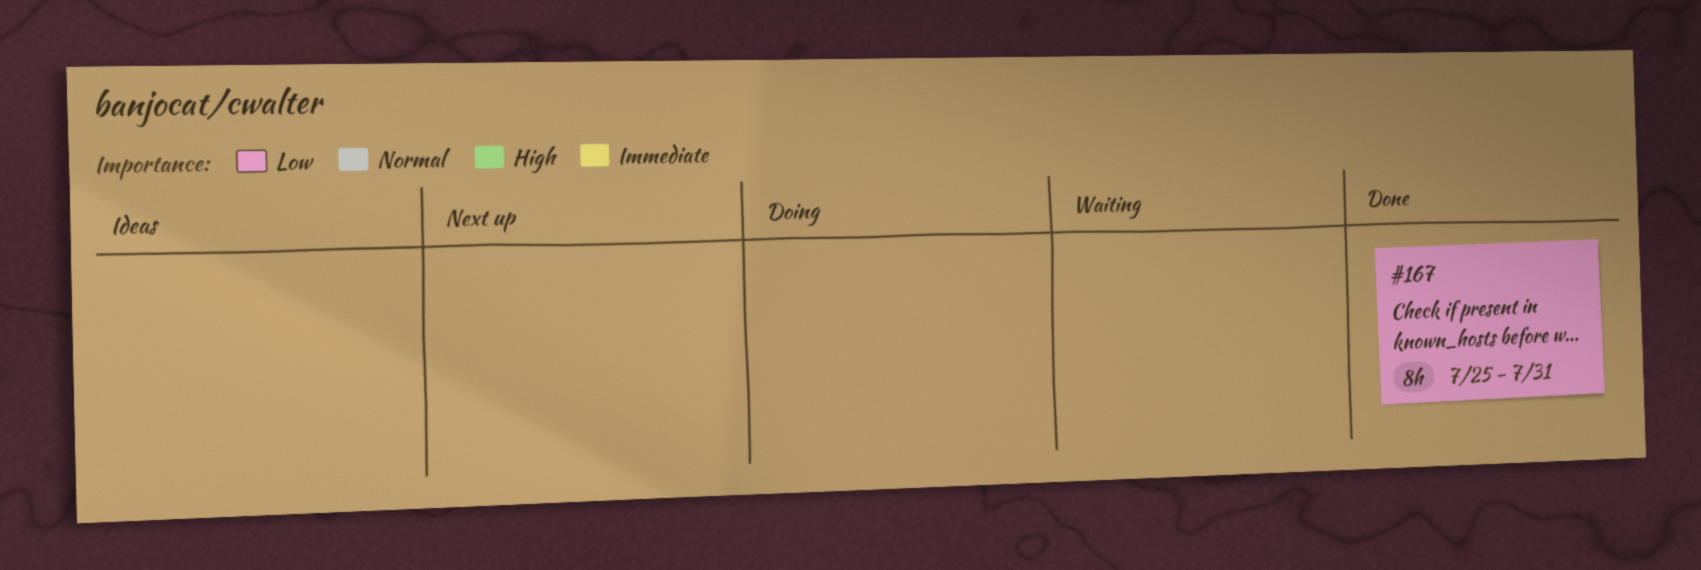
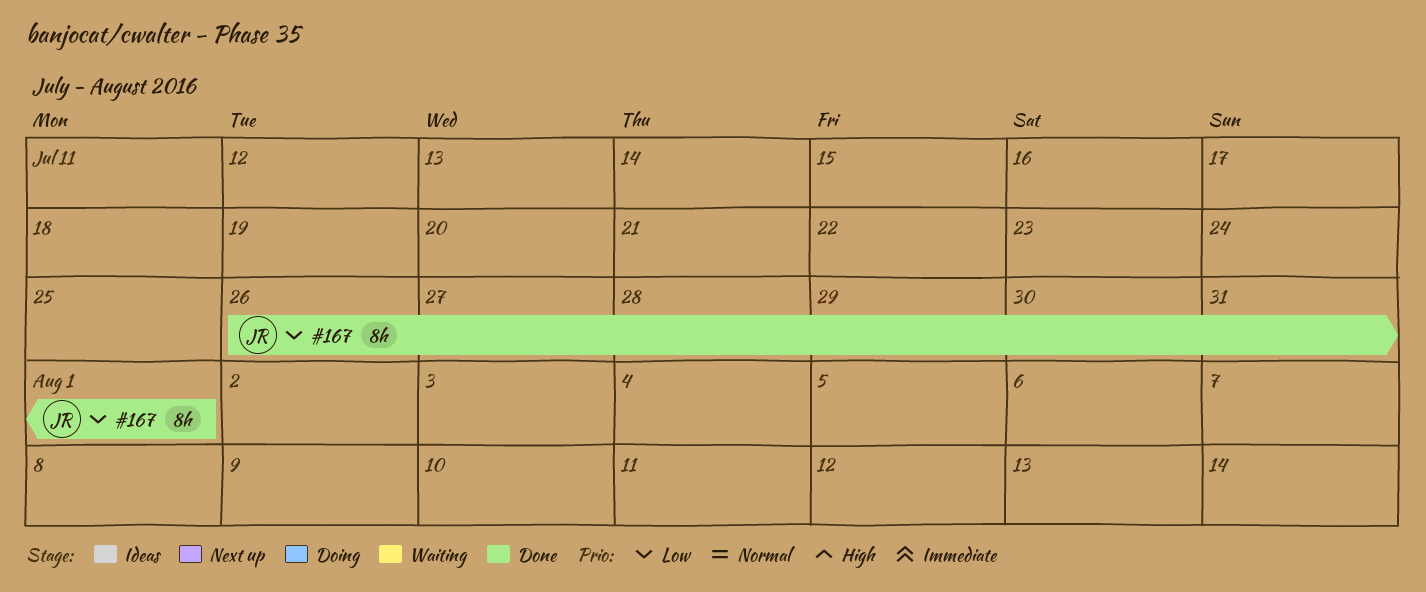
#167, start: Jul 25 -> Jul 26
#167, due: Jul 31 -> Aug 1

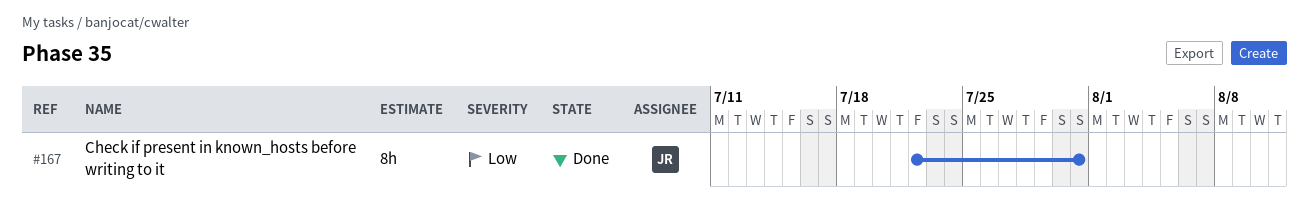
#167, start: Jul 26 -> Jul 22
#167, due: Aug 1 -> Jul 31

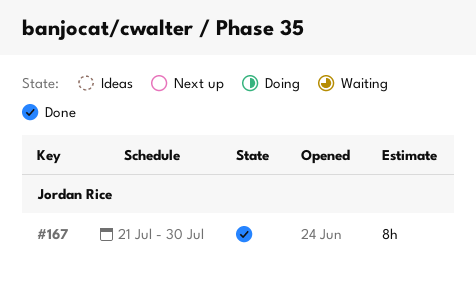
#167, start: Jul 22 -> Jul 21
#167, due: Jul 31 -> Jul 30

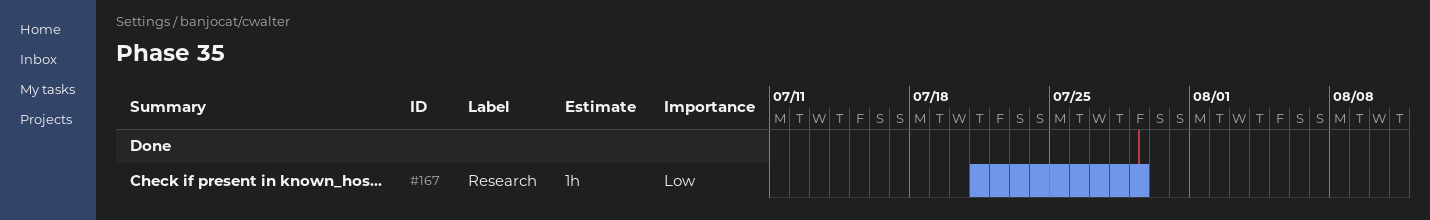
#167, estimate: 8h -> 1h
#167, due: Jul 30 -> Jul 29

